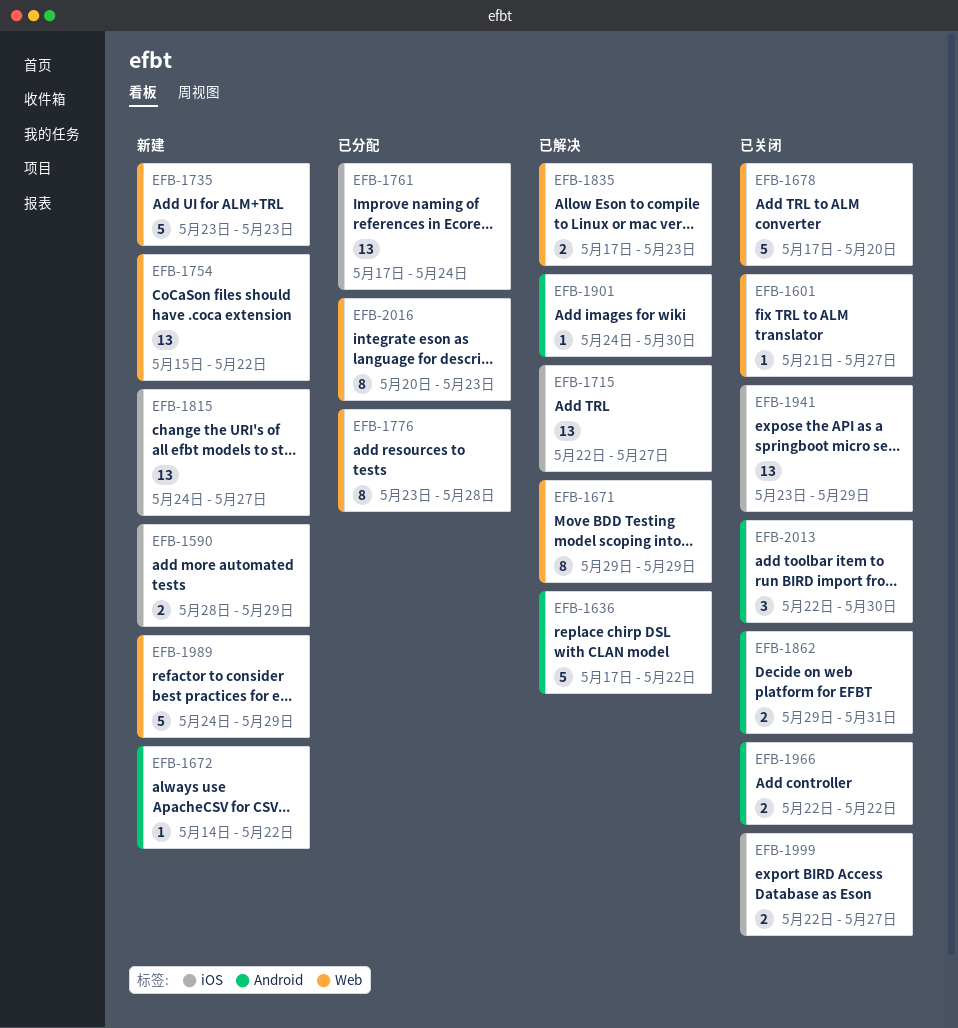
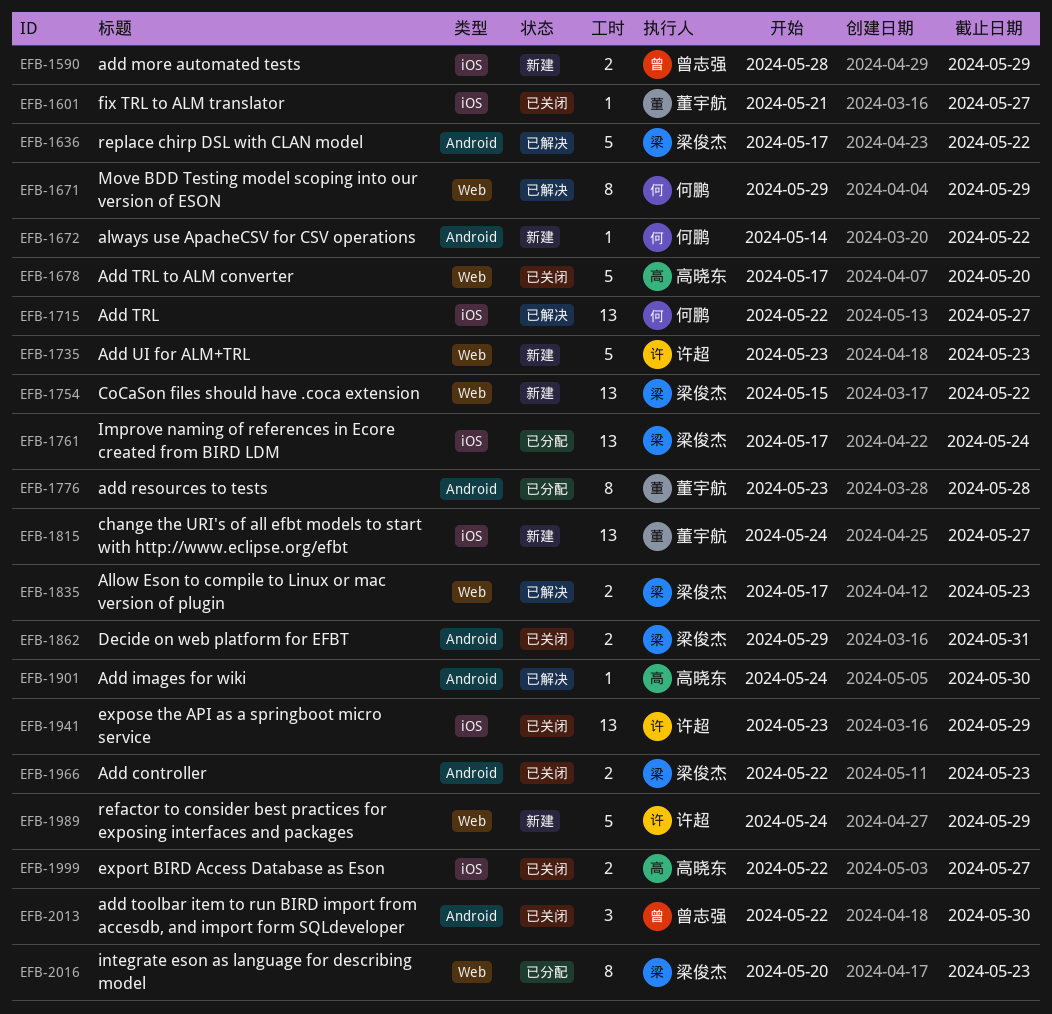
EFB-1601, label: Web -> iOS
EFB-1776, label: Web -> Android
EFB-1966, due: May 22 -> May 23

